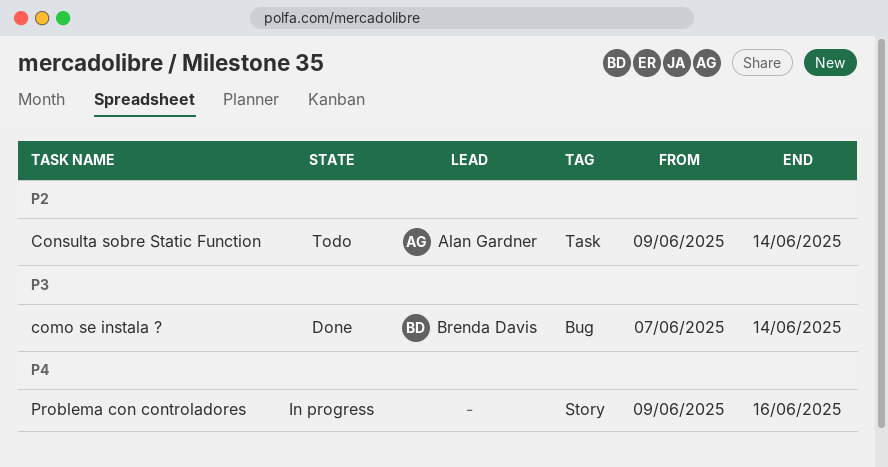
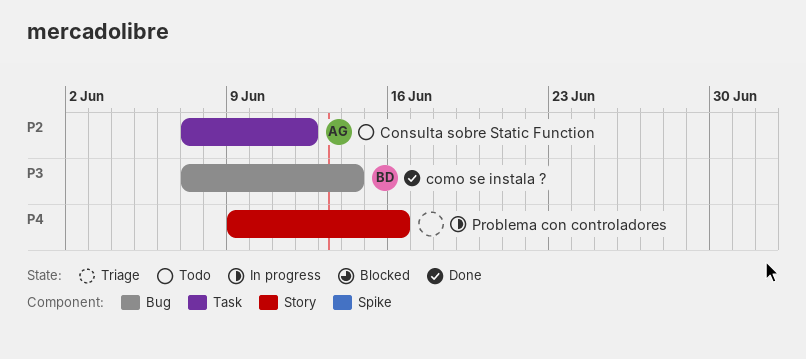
Consulta sobre Static Function, start: Jun 9 -> Jun 7
Consulta sobre Static Function, due: Jun 14 -> Jun 12

